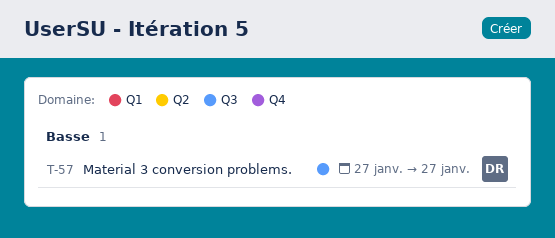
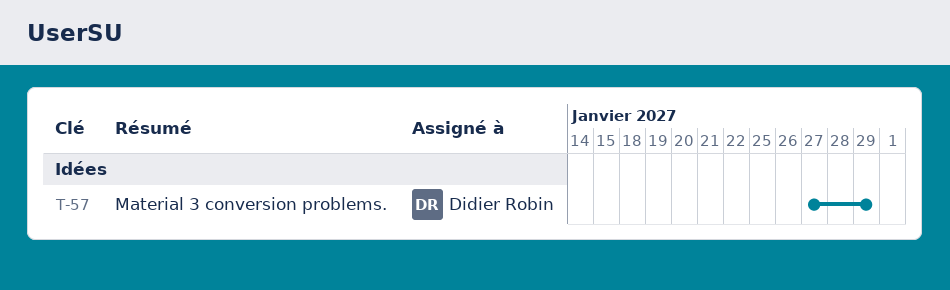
T-57, due: Jan 27 -> Jan 29

